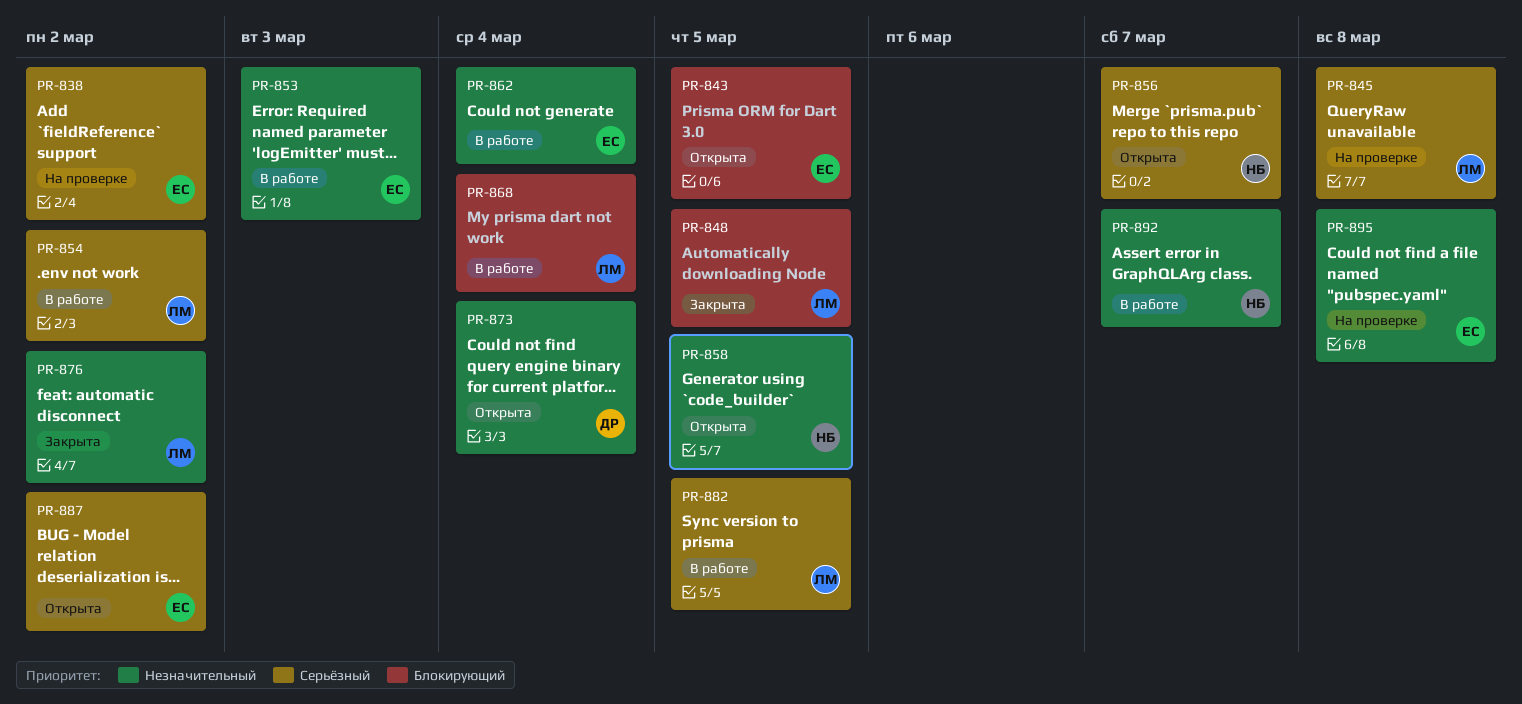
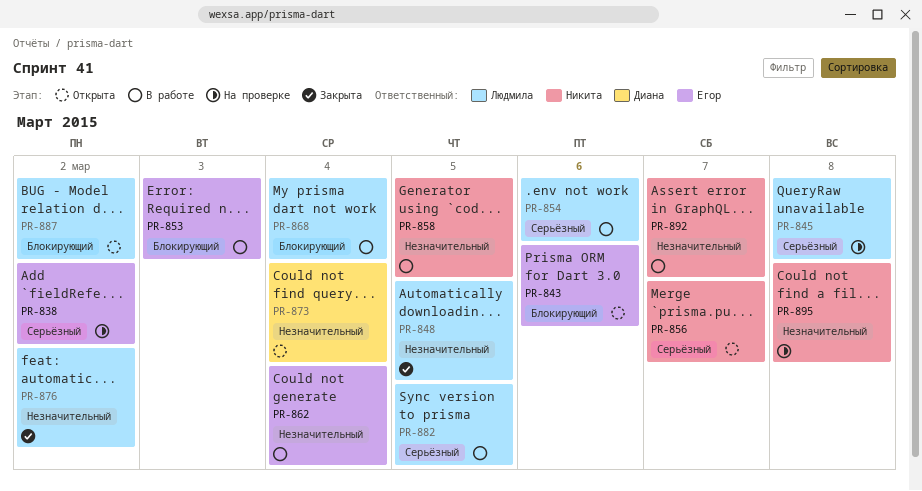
PR-843, due: Mar 5 -> Mar 6
PR-848, priority: Блокирующий -> Незначительный
PR-853, priority: Незначительный -> Блокирующий
PR-854, due: Mar 2 -> Mar 6
PR-858, status: Открыта -> В работе
PR-887, owner: Егор -> Людмила
PR-887, priority: Серьёзный -> Блокирующий
PR-895, owner: Егор -> Никита

